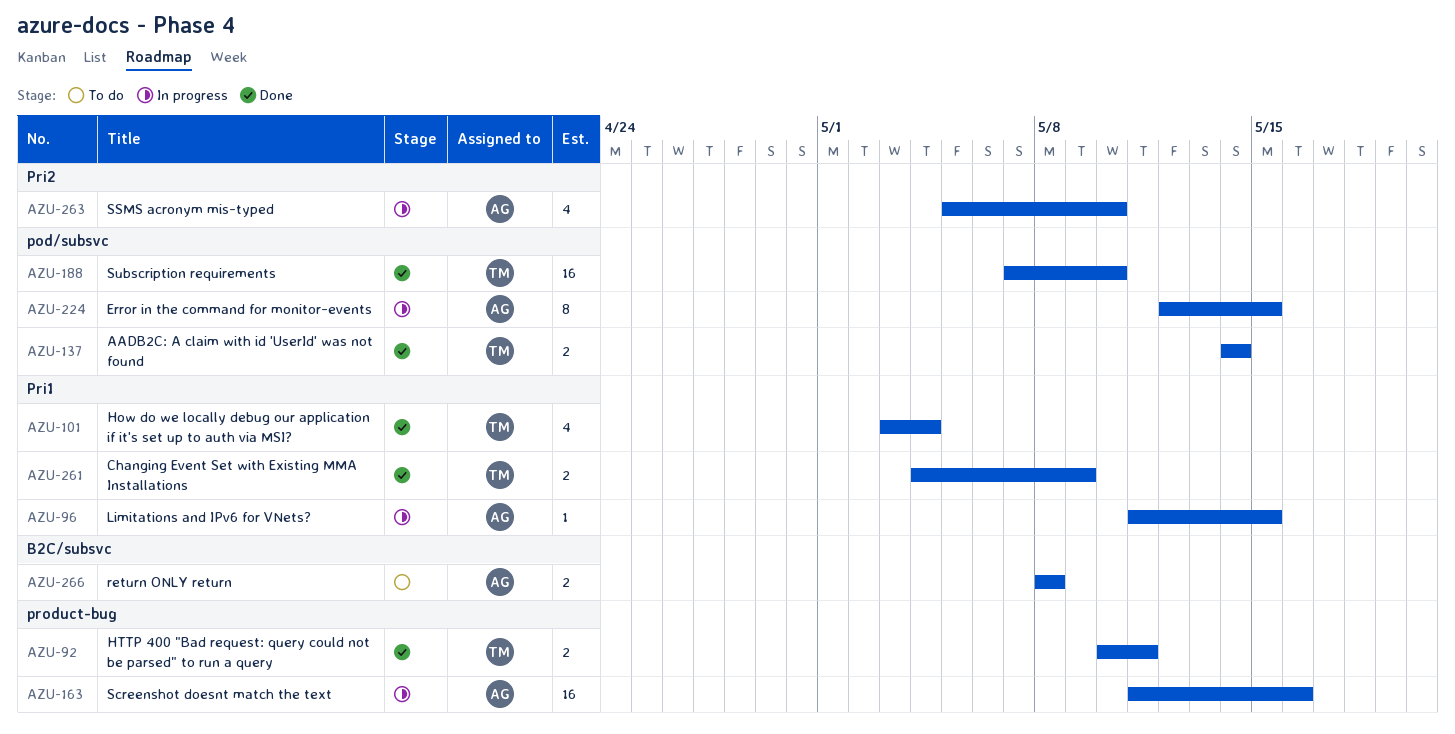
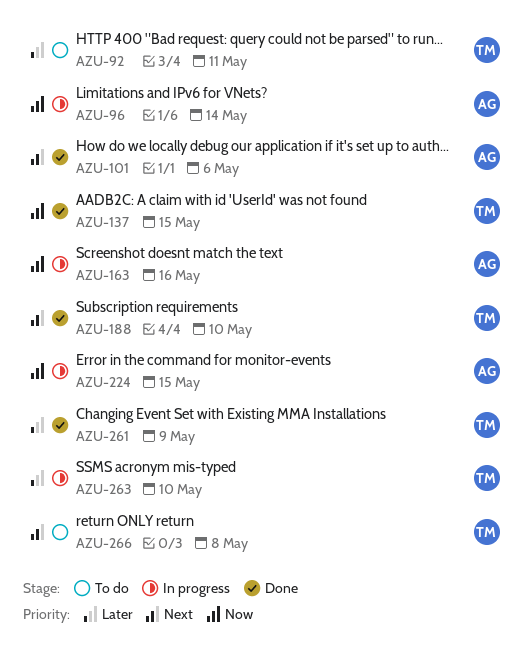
AZU-92, status: Done -> To do
AZU-96, due: May 15 -> May 14
AZU-101, owner: TM -> AG
AZU-101, due: May 4 -> May 6
AZU-137, due: May 14 -> May 15
AZU-263, owner: AG -> TM
AZU-266, owner: AG -> TM

